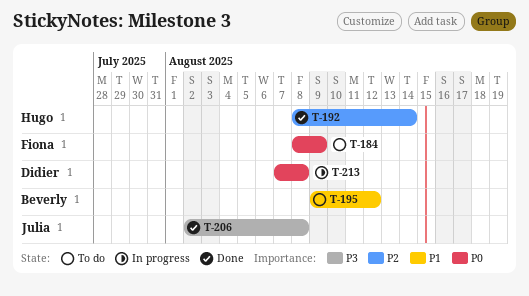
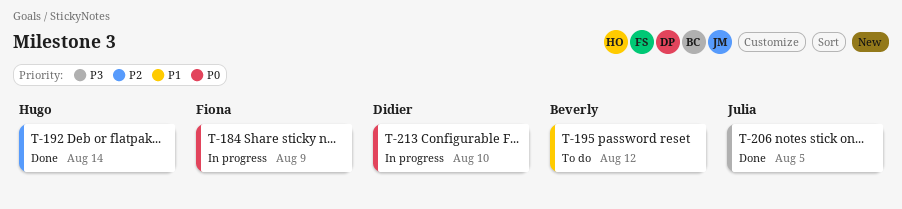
T-184, status: To do -> In progress
T-206, due: Aug 8 -> Aug 5
T-213, due: Aug 8 -> Aug 10

